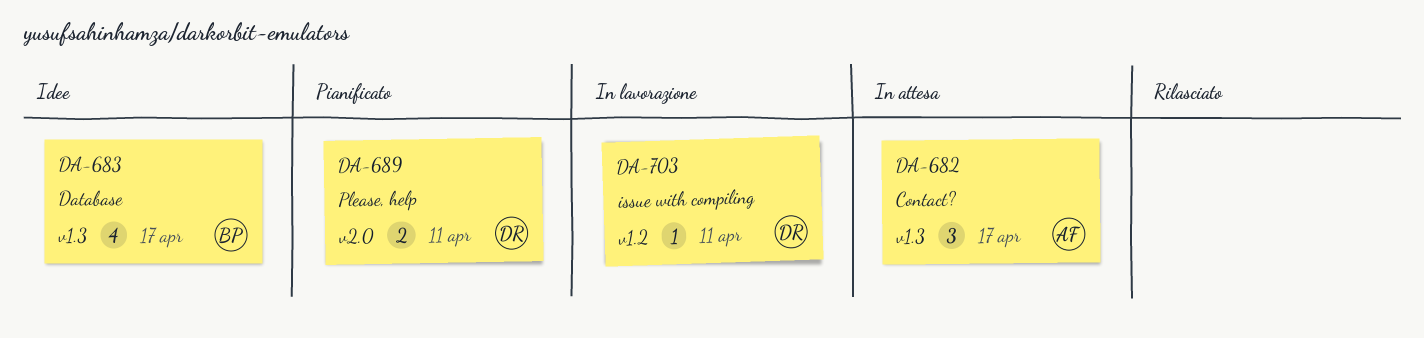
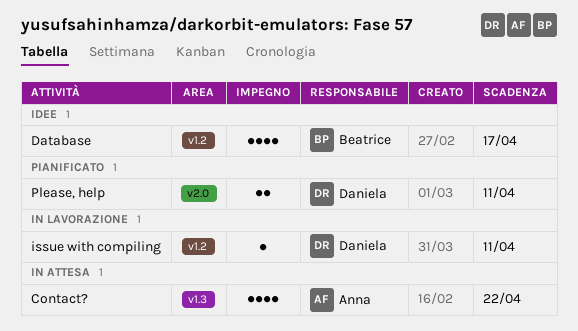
Contact?, estimate: 3 -> 4
Contact?, due: Apr 17 -> Apr 22
Database, label: v1.3 -> v1.2

